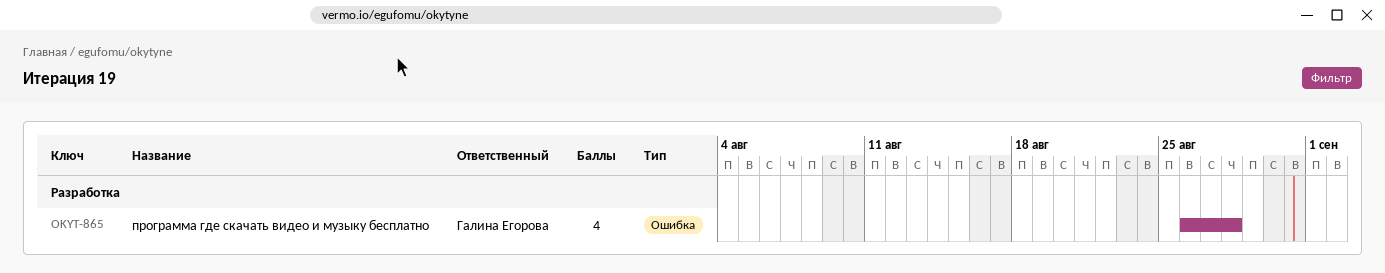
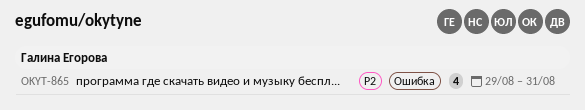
OKYT-865, start: Aug 26 -> Aug 29
OKYT-865, due: Aug 28 -> Aug 31

